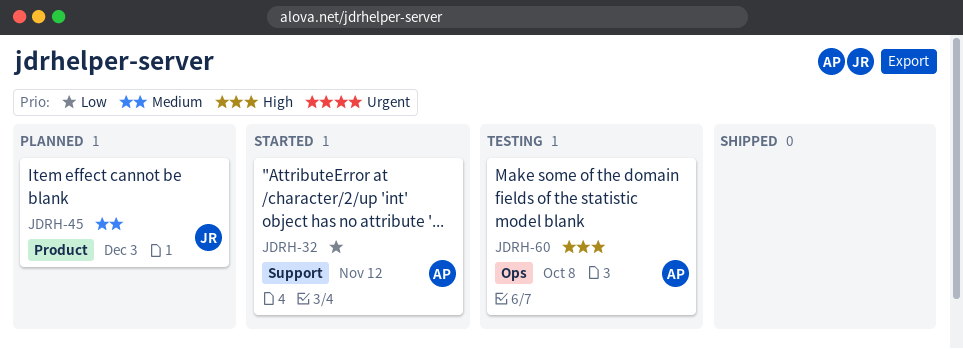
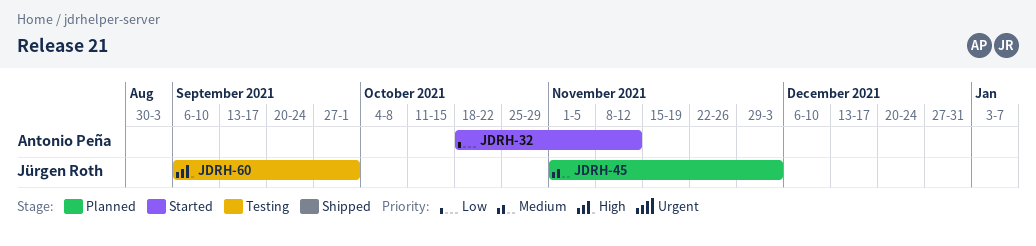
JDRH-60, owner: Antonio Peña -> Jürgen Roth
JDRH-60, due: Oct 8 -> Oct 1

